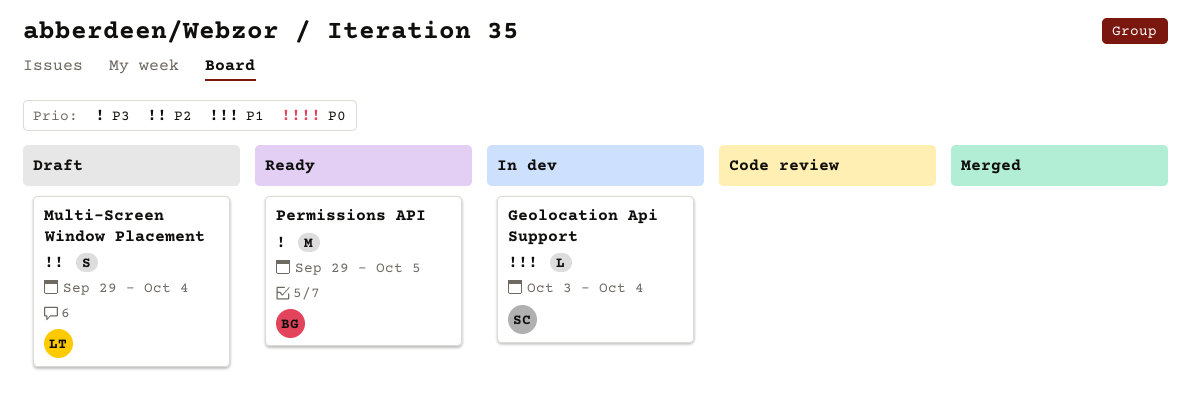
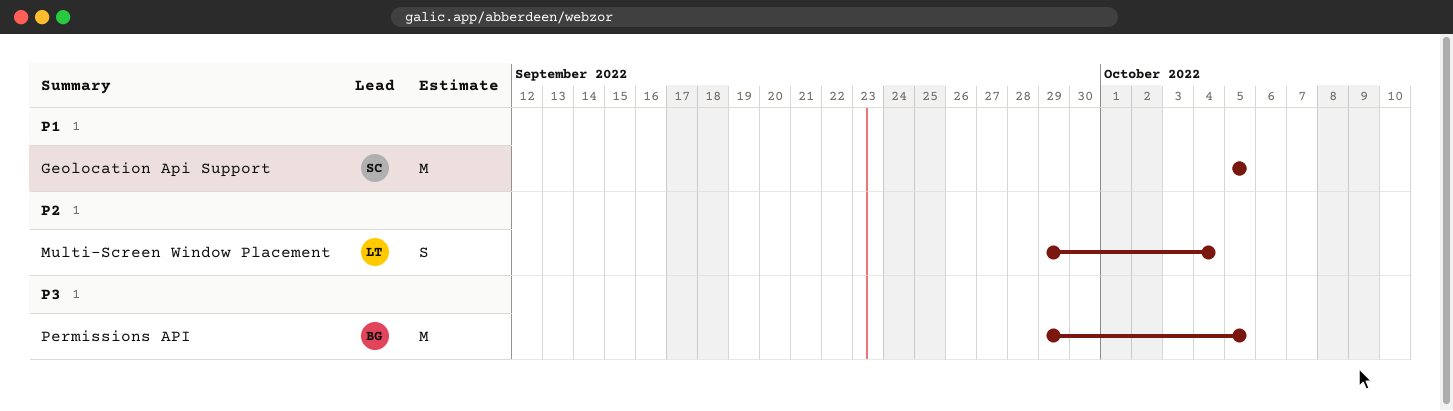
Geolocation Api Support, estimate: L -> M
Geolocation Api Support, start: Oct 3 -> Oct 5
Geolocation Api Support, due: Oct 4 -> Oct 5

